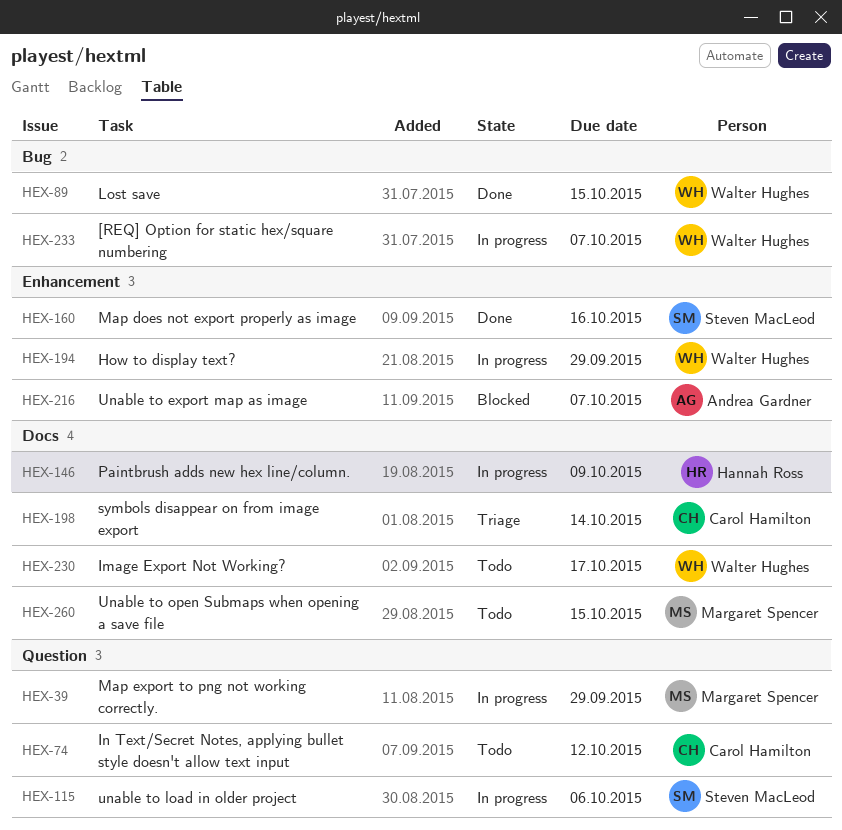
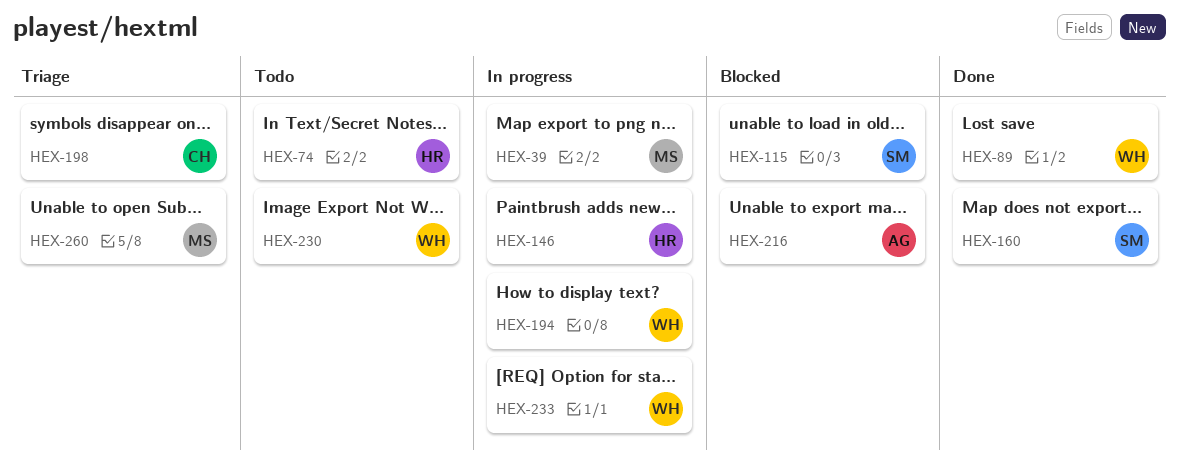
HEX-74, owner: Carol Hamilton -> Hannah Ross
HEX-115, status: In progress -> Blocked
HEX-260, status: Todo -> Triage

